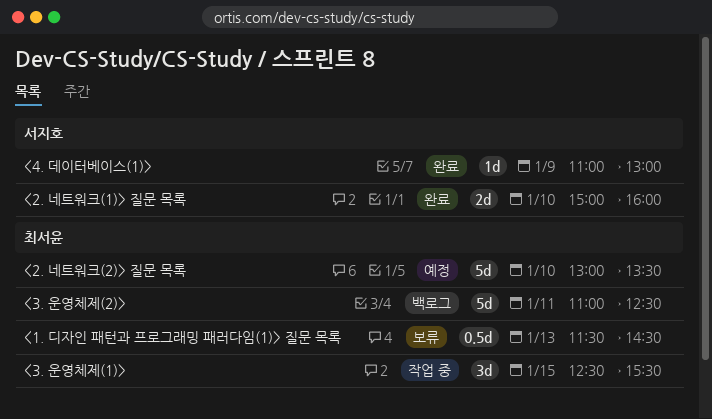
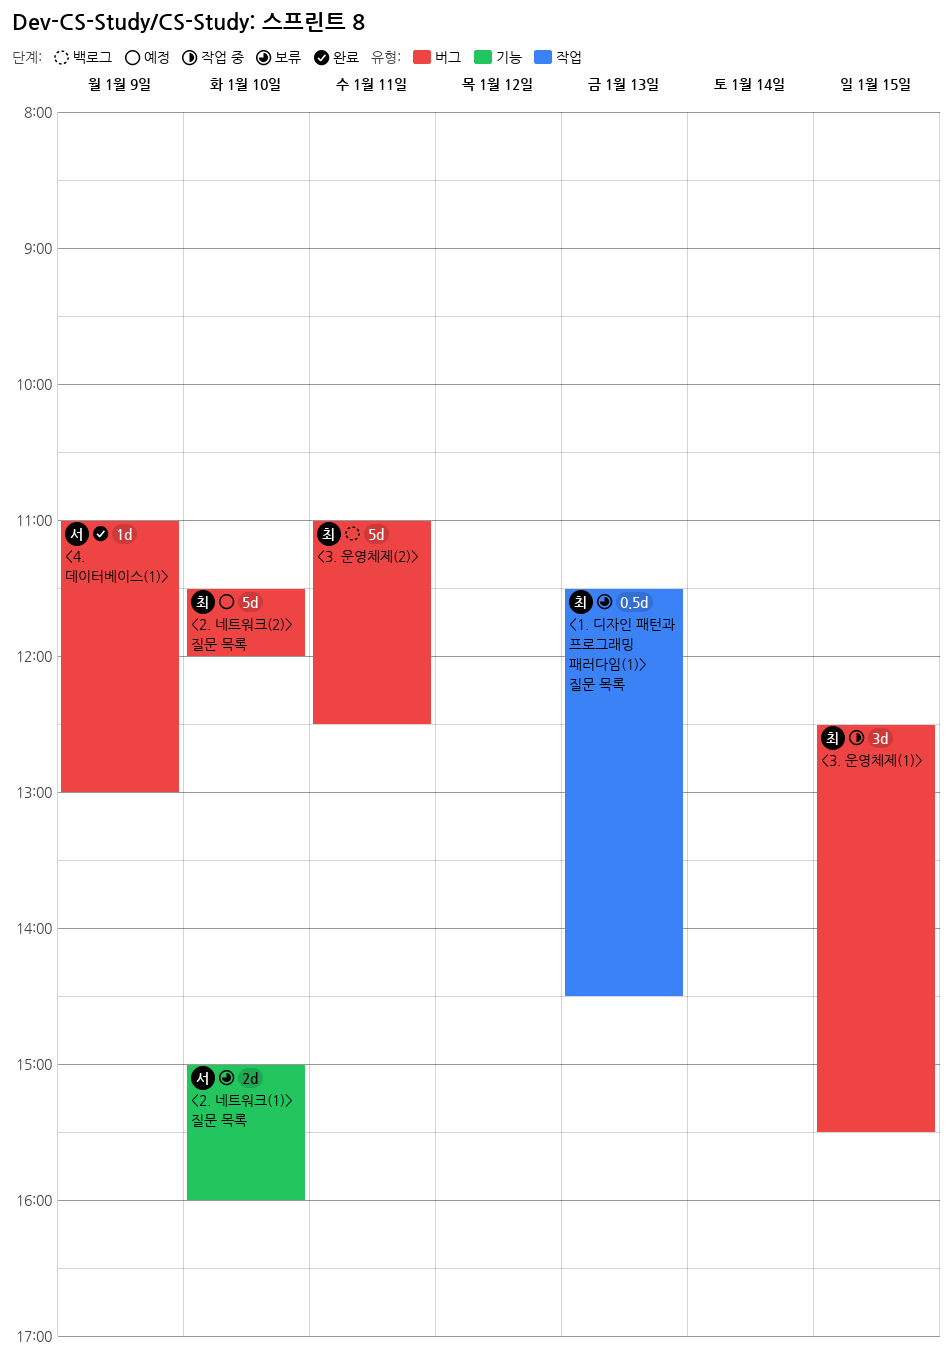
<2. 네트워크(1)> 질문 목록, status: 완료 -> 보류
<2. 네트워크(2)> 질문 목록, begins: 13:00 -> 11:30
<2. 네트워크(2)> 질문 목록, ends: 13:30 -> 12:00

